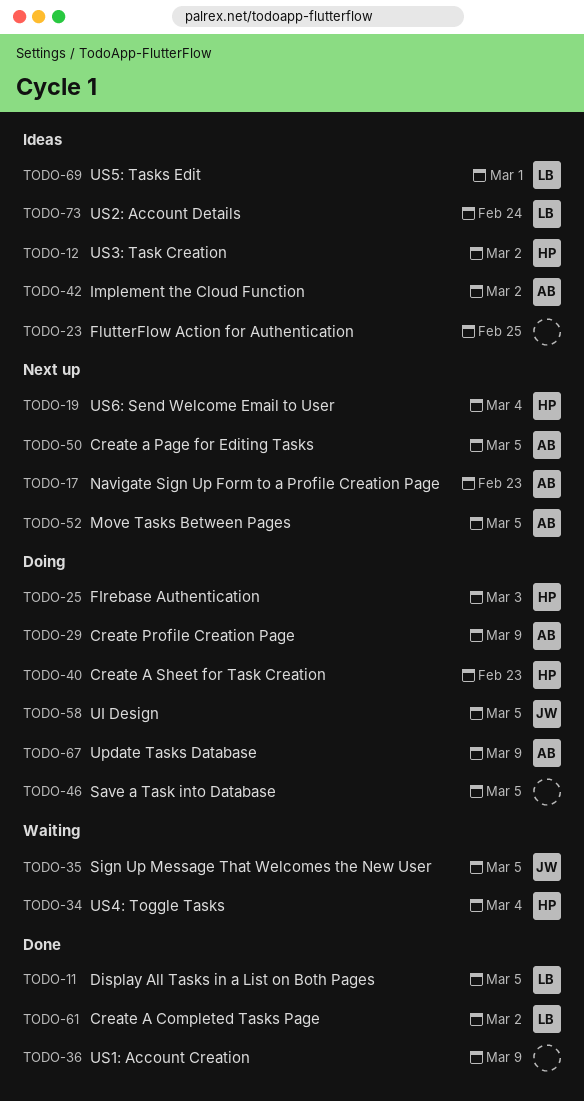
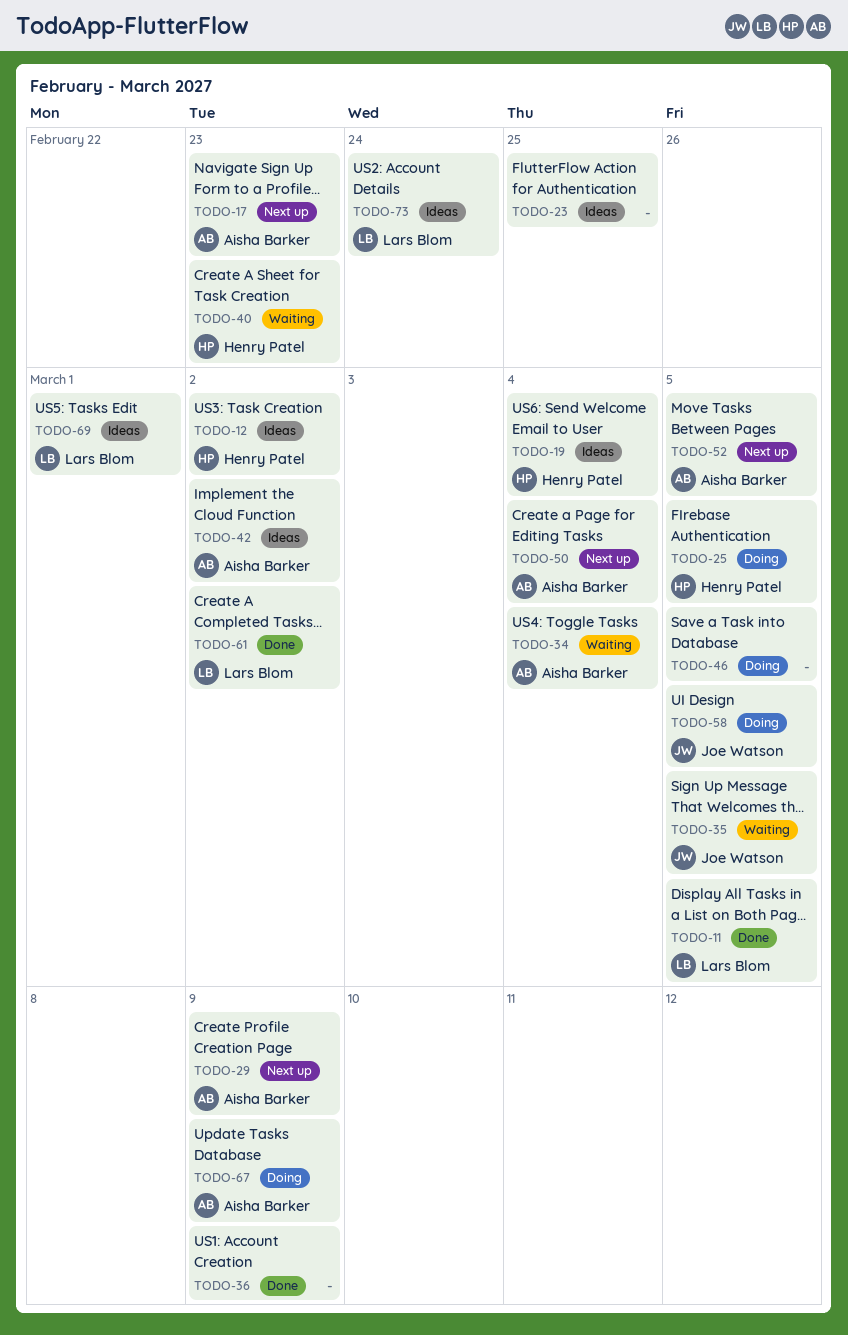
TODO-19, status: Next up -> Ideas
TODO-25, due: Mar 3 -> Mar 5
TODO-29, status: Doing -> Next up
TODO-34, owner: Henry Patel -> Aisha Barker
TODO-40, status: Doing -> Waiting
TODO-50, due: Mar 5 -> Mar 4

